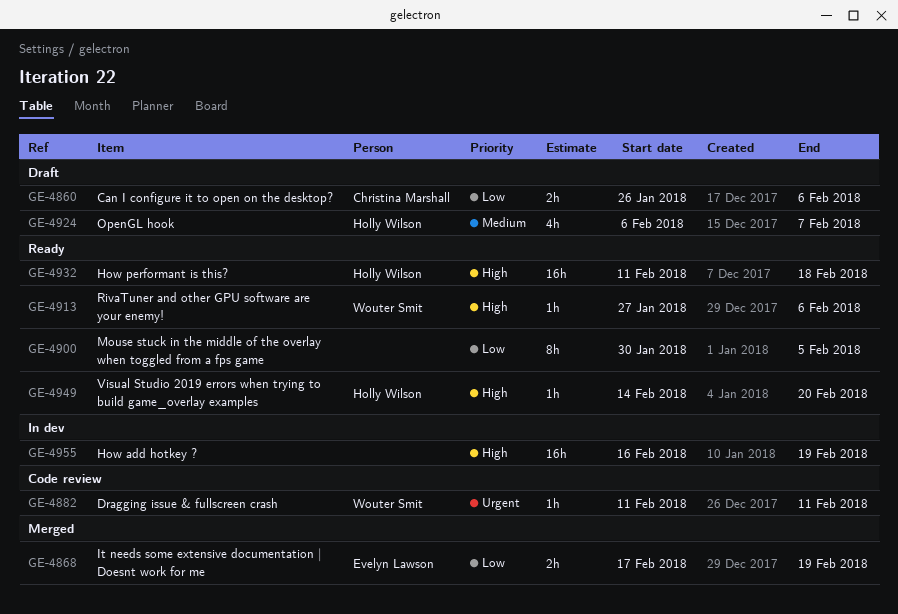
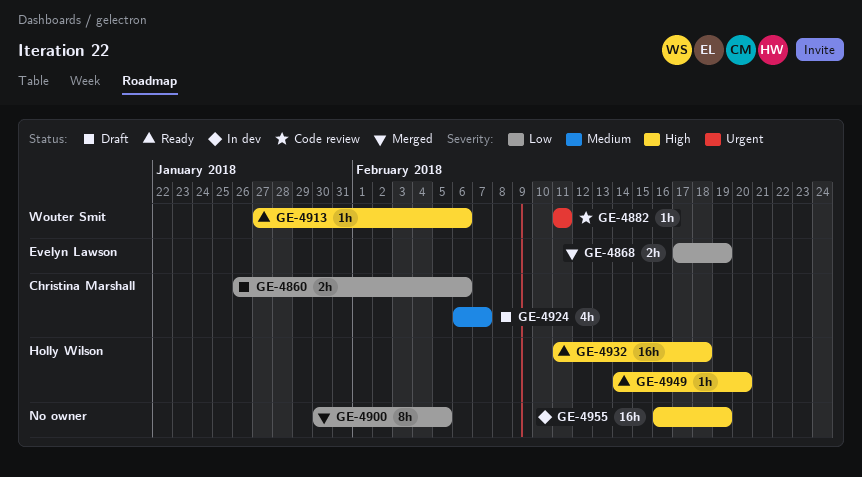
GE-4900, status: Ready -> Merged
GE-4924, owner: Holly Wilson -> Christina Marshall

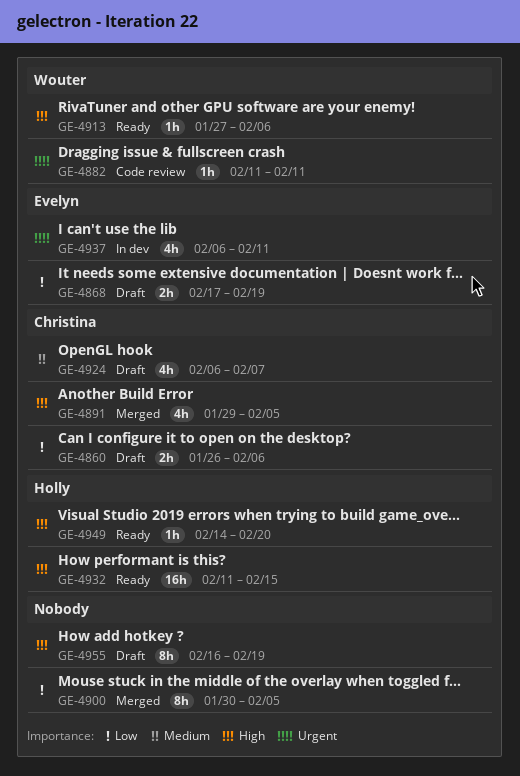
GE-4868, status: Merged -> Draft
GE-4891: none -> present
GE-4932, due: Feb 18 -> Feb 15
GE-4937: none -> present
GE-4955, status: In dev -> Draft
GE-4955, estimate: 16h -> 8h

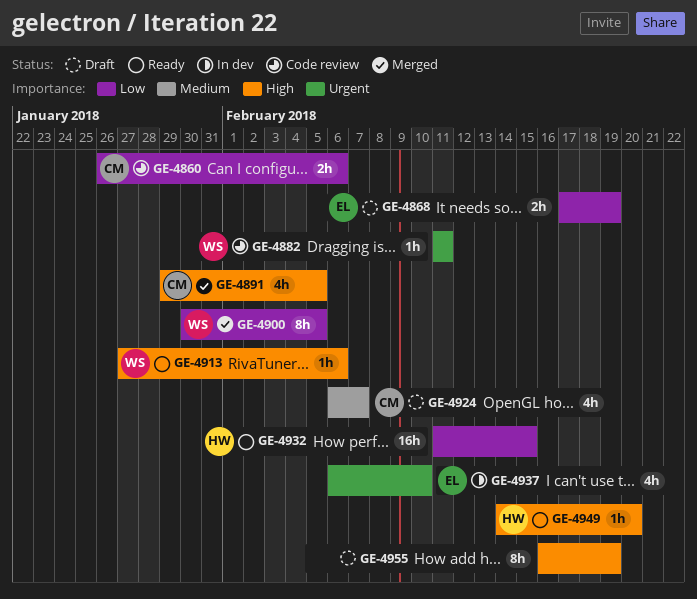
GE-4860, status: Draft -> Code review
GE-4900, owner: none -> Wouter
GE-4932, priority: High -> Low
GE-4937, due: Feb 11 -> Feb 10

